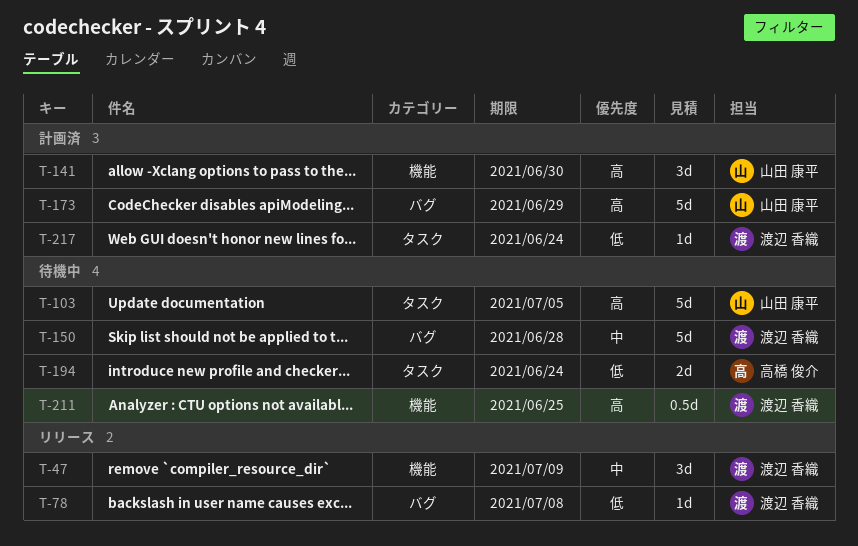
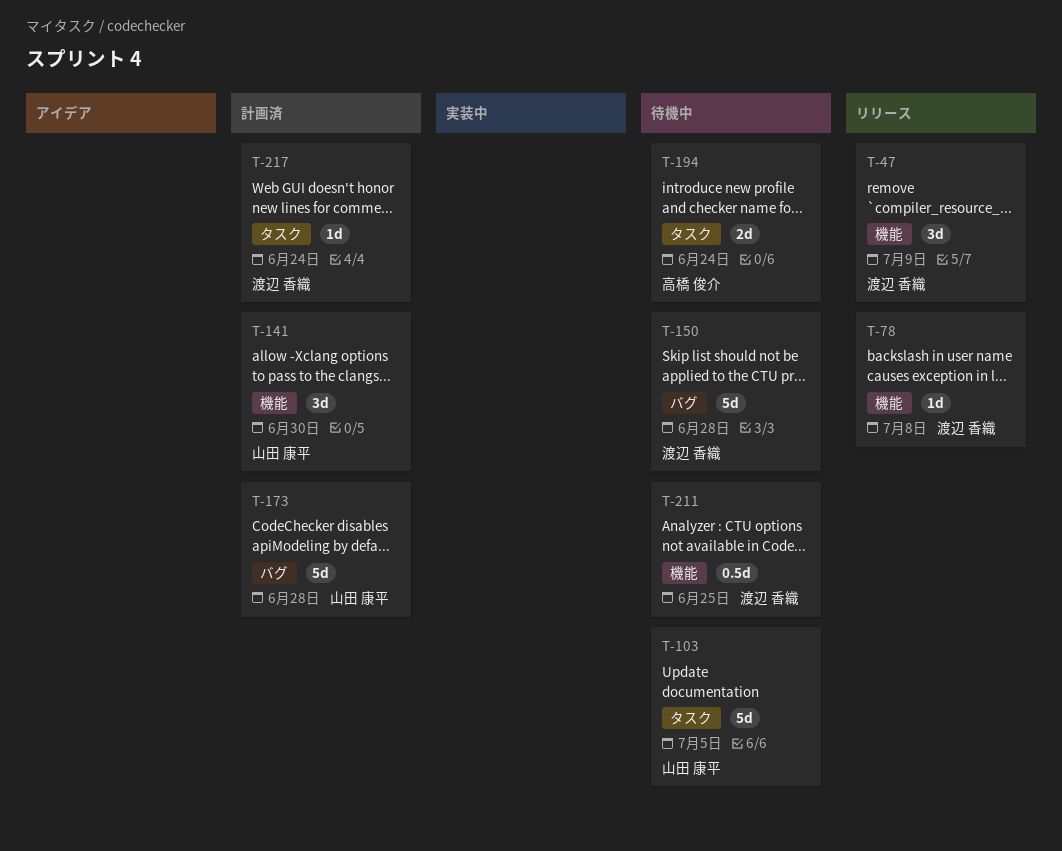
T-78, label: バグ -> 機能
T-173, due: Jun 29 -> Jun 28

